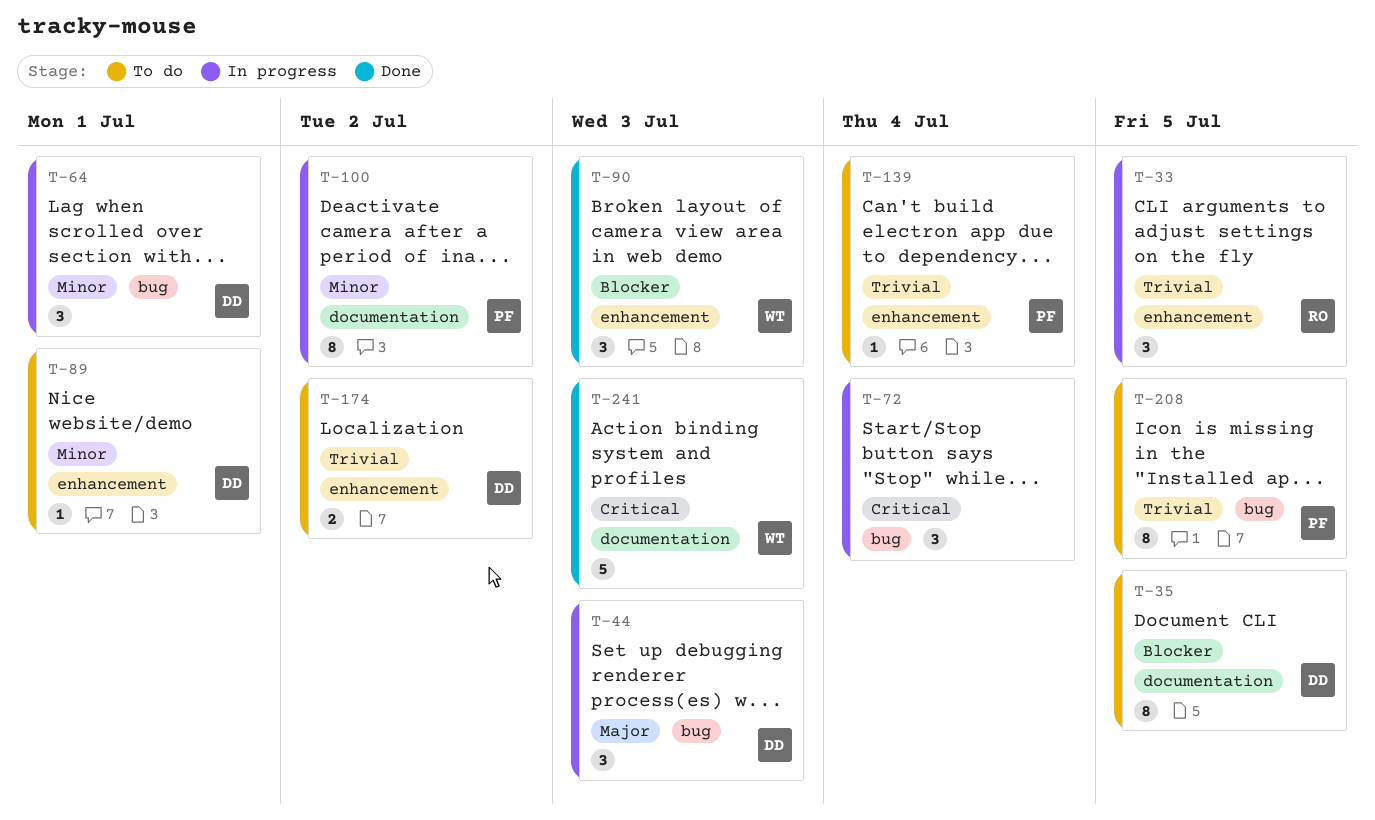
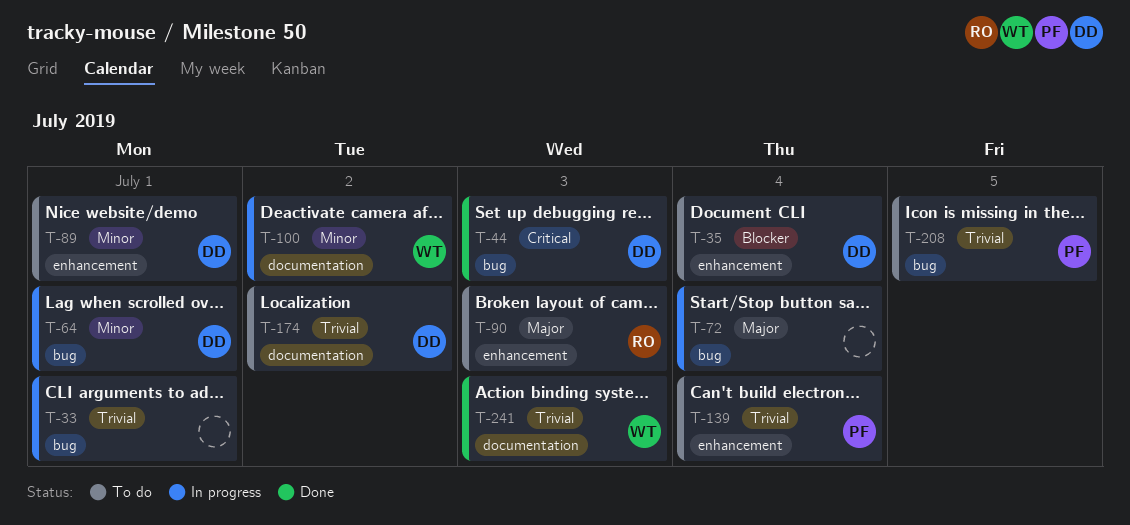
T-33, owner: RO -> none
T-33, label: enhancement -> bug
T-33, due: Jul 5 -> Jul 1
T-35, label: documentation -> enhancement
T-35, due: Jul 5 -> Jul 4
T-44, status: In progress -> Done
T-44, priority: Major -> Critical
T-72, priority: Critical -> Major
T-90, status: Done -> To do
T-90, owner: WT -> RO
T-90, priority: Blocker -> Major
T-100, owner: PF -> WT
T-174, label: enhancement -> documentation
T-241, priority: Critical -> Trivial

